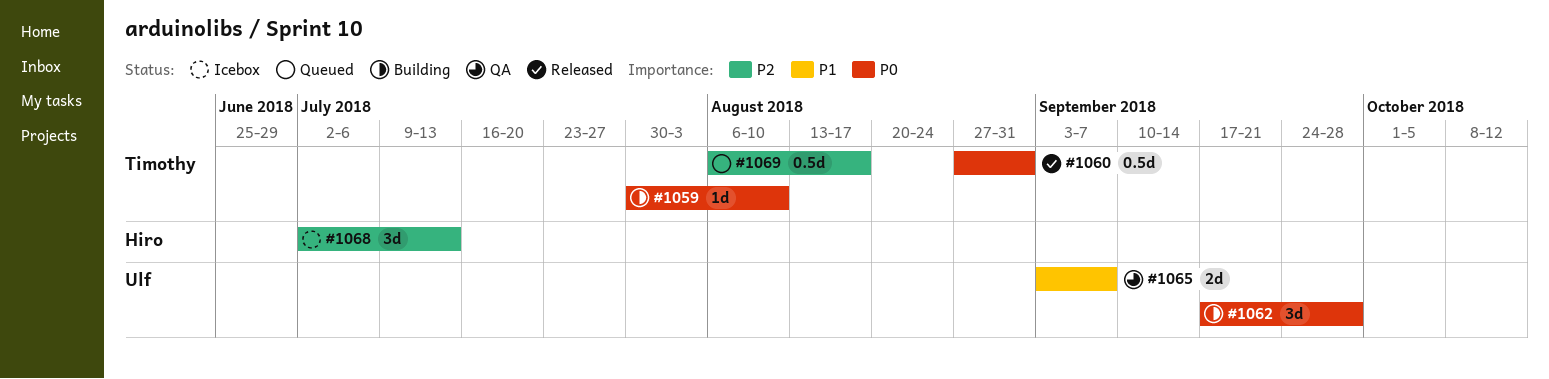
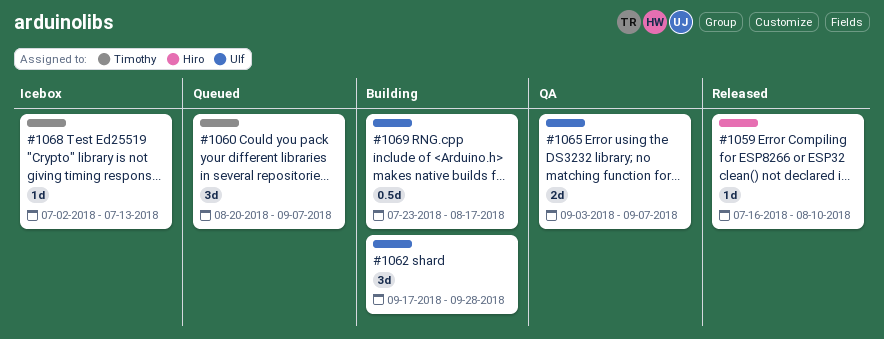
#1059, status: Building -> Released
#1059, owner: Timothy -> Hiro
#1059, start: Jul 30 -> Jul 16
#1060, status: Released -> Queued
#1060, estimate: 0.5d -> 3d
#1060, start: Aug 27 -> Aug 20
#1060, due: Aug 31 -> Sep 7
#1068, owner: Hiro -> Timothy
#1068, estimate: 3d -> 1d
#1069, status: Queued -> Building
#1069, owner: Timothy -> Ulf
#1069, start: Aug 6 -> Jul 23

